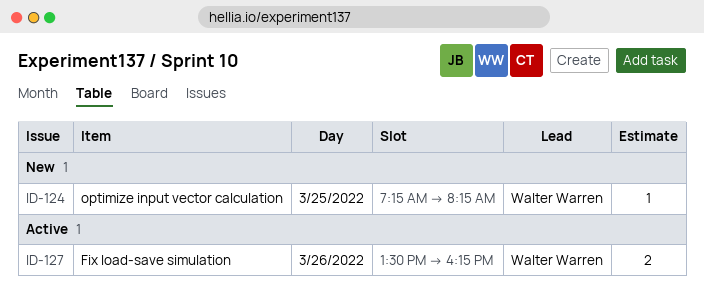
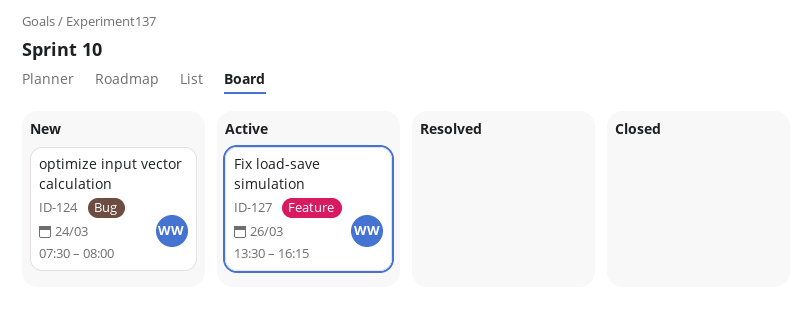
ID-124, day: Mar 25 -> Mar 24
ID-124, begins: 07:15 -> 07:30
ID-124, ends: 08:15 -> 08:00

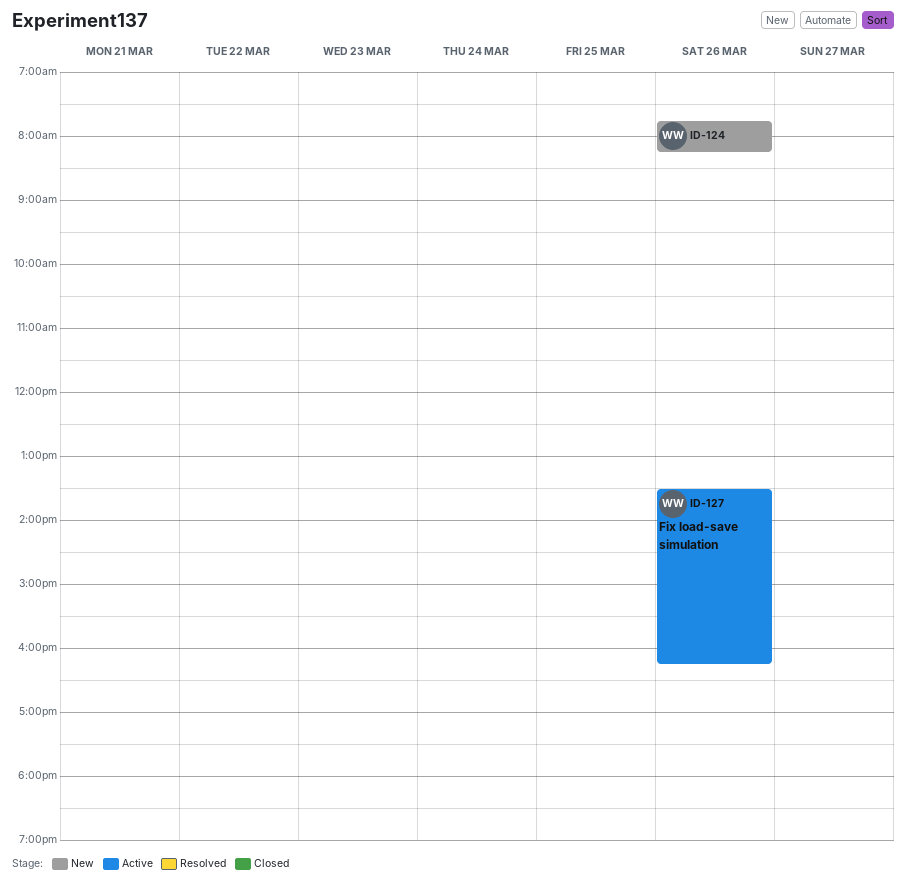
ID-124, day: Mar 24 -> Mar 26
ID-124, begins: 07:30 -> 07:45
ID-124, ends: 08:00 -> 08:15

